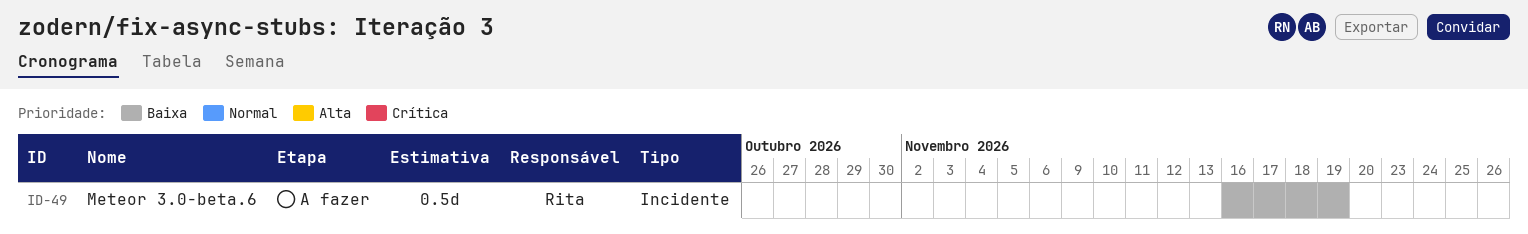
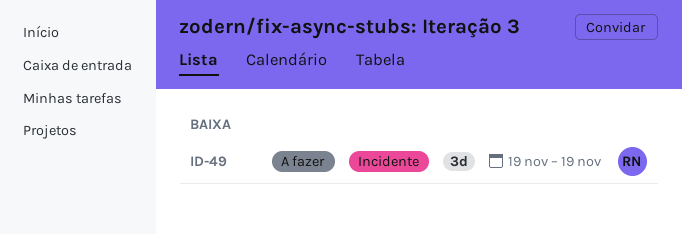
ID-49, estimate: 0.5d -> 3d
ID-49, start: Nov 16 -> Nov 19

